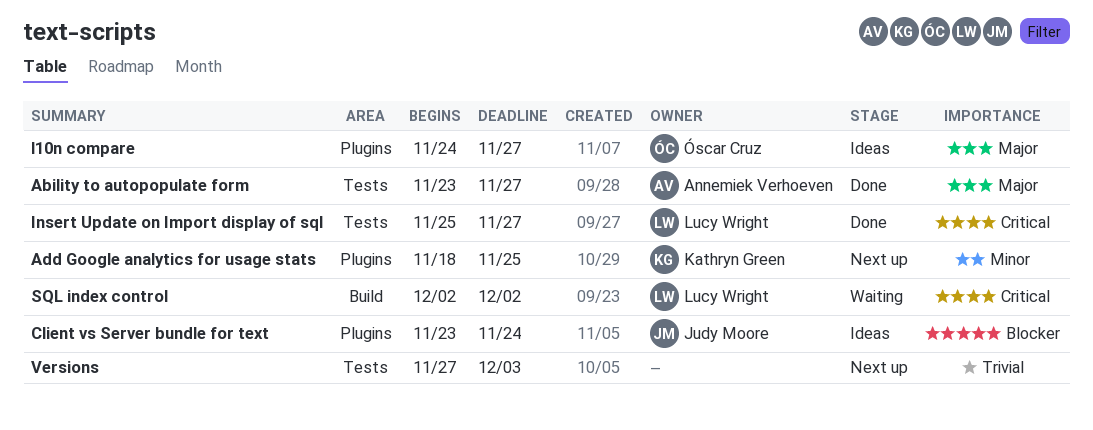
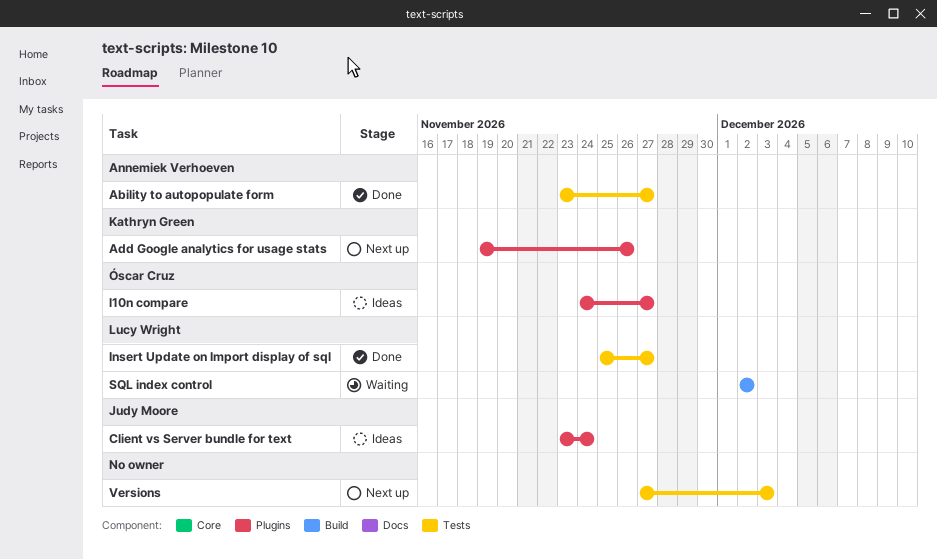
Add Google analytics for usage stats, start: Nov 18 -> Nov 19
Add Google analytics for usage stats, due: Nov 25 -> Nov 26

